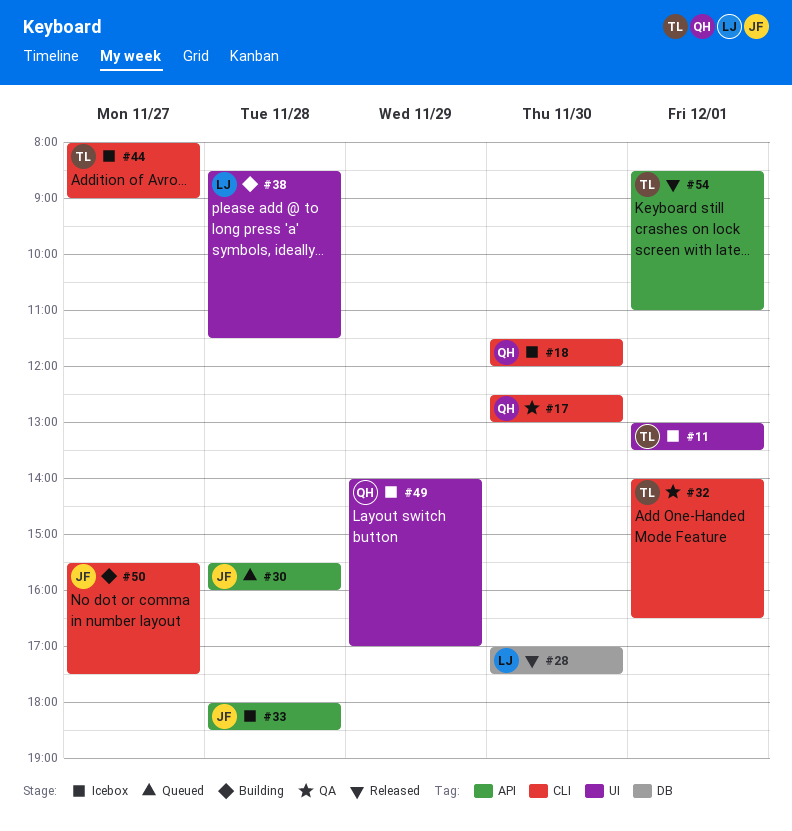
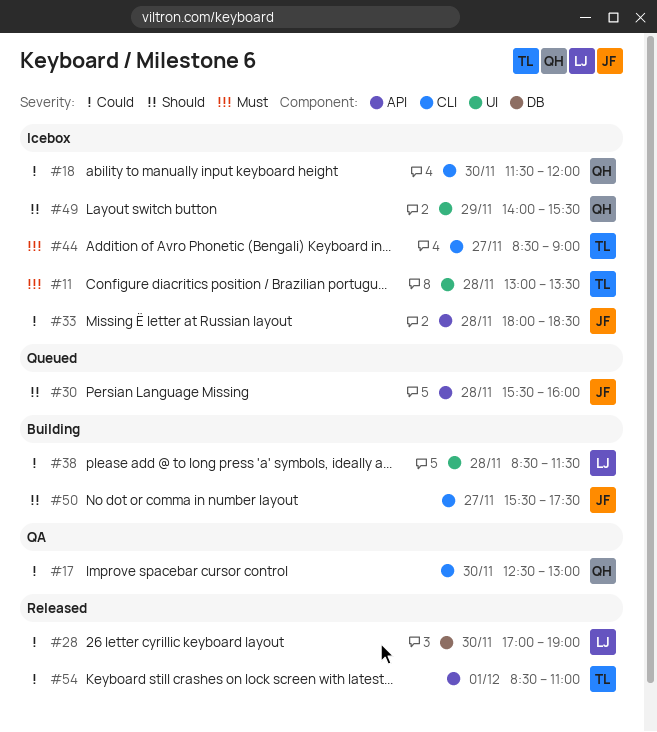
#11, day: Dec 1 -> Nov 28
#28, ends: 17:30 -> 19:00
#32: present -> none
#44, begins: 08:00 -> 08:30
#49, ends: 17:00 -> 15:30

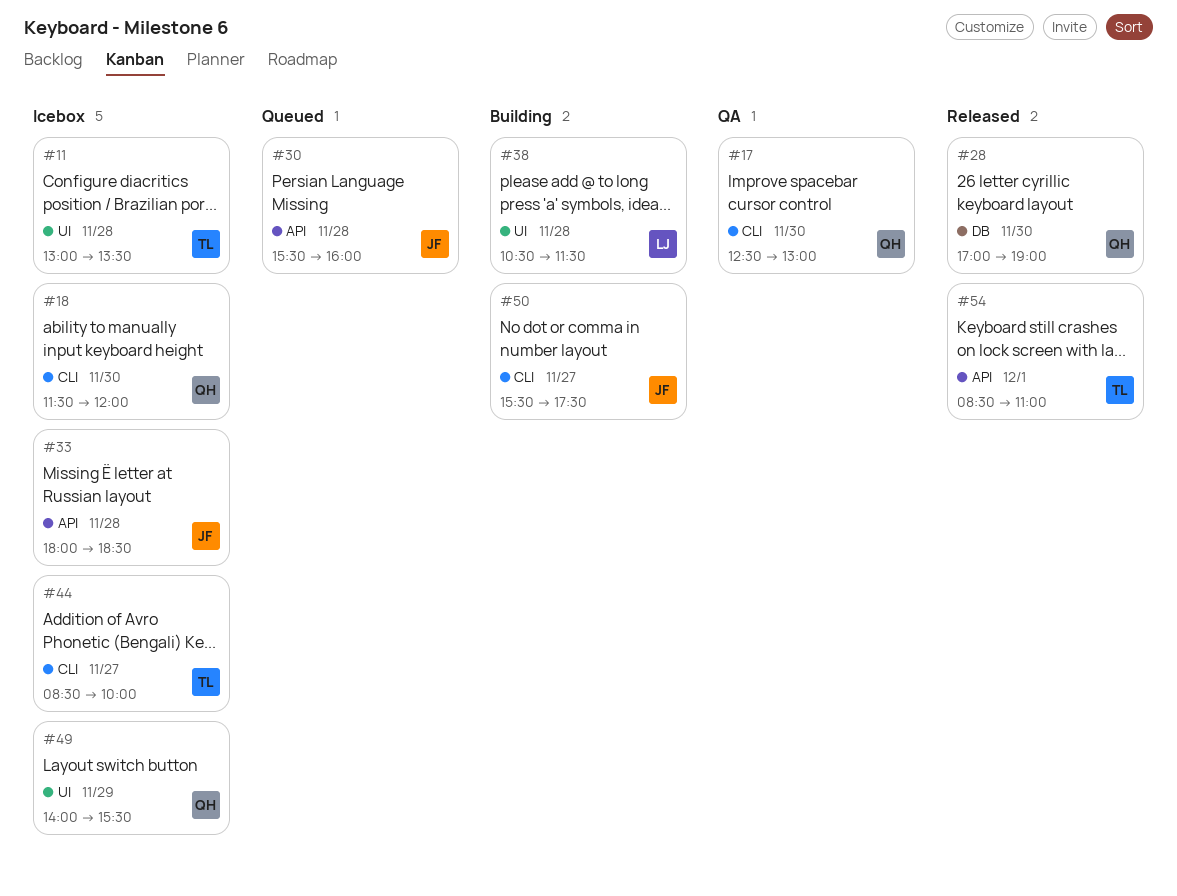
#28, owner: LJ -> QH
#38, begins: 08:30 -> 10:30
#44, ends: 09:00 -> 10:00

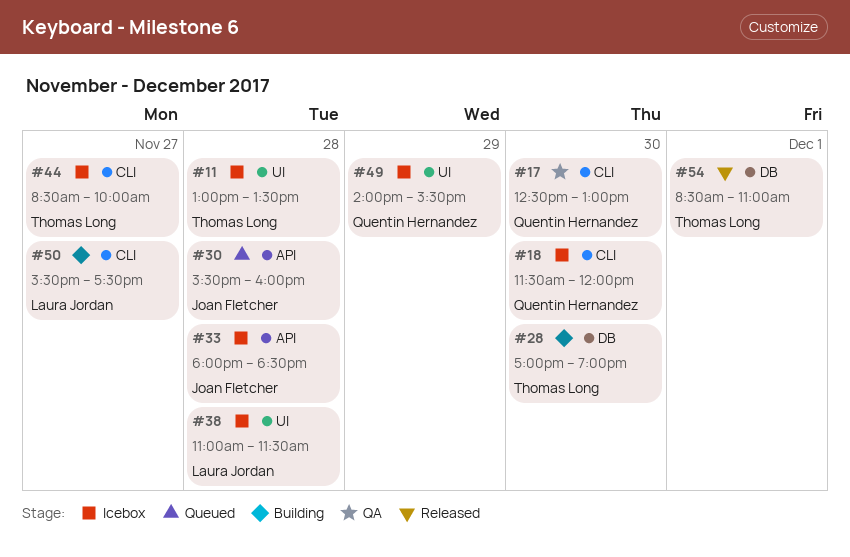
#28, status: Released -> Building
#28, owner: Quentin Hernandez -> Thomas Long
#38, status: Building -> Icebox
#38, begins: 10:30 -> 11:00
#50, owner: Joan Fletcher -> Laura Jordan
#54, label: API -> DB

